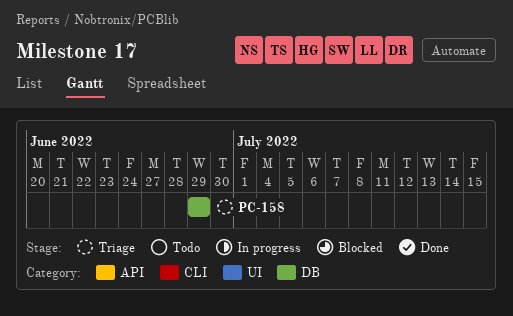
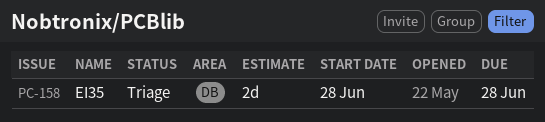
PC-158, start: Jun 29 -> Jun 28
PC-158, due: Jun 29 -> Jun 28

